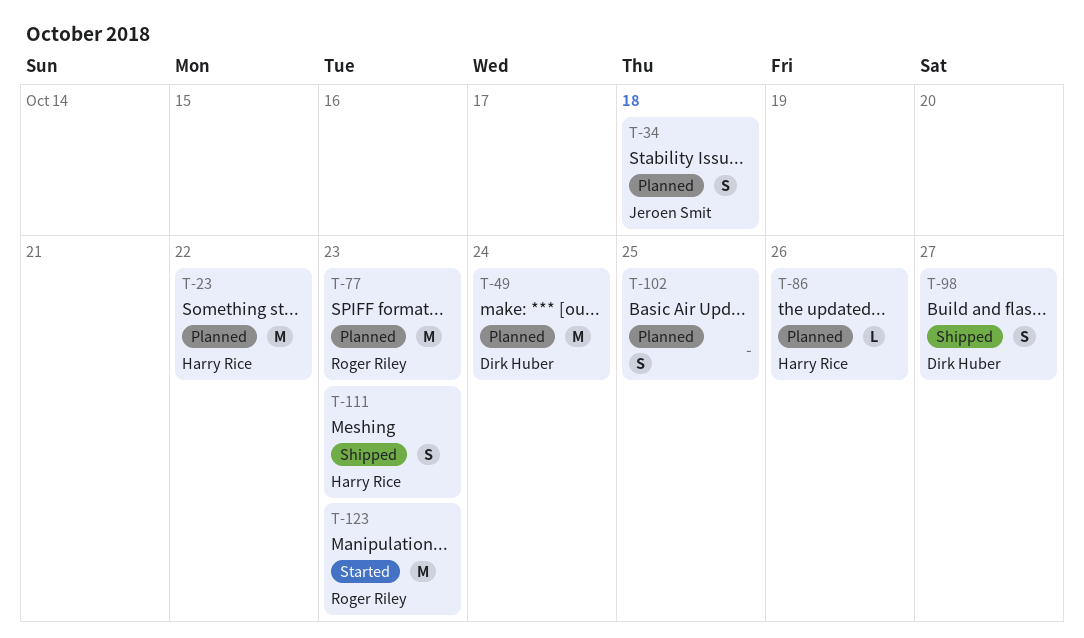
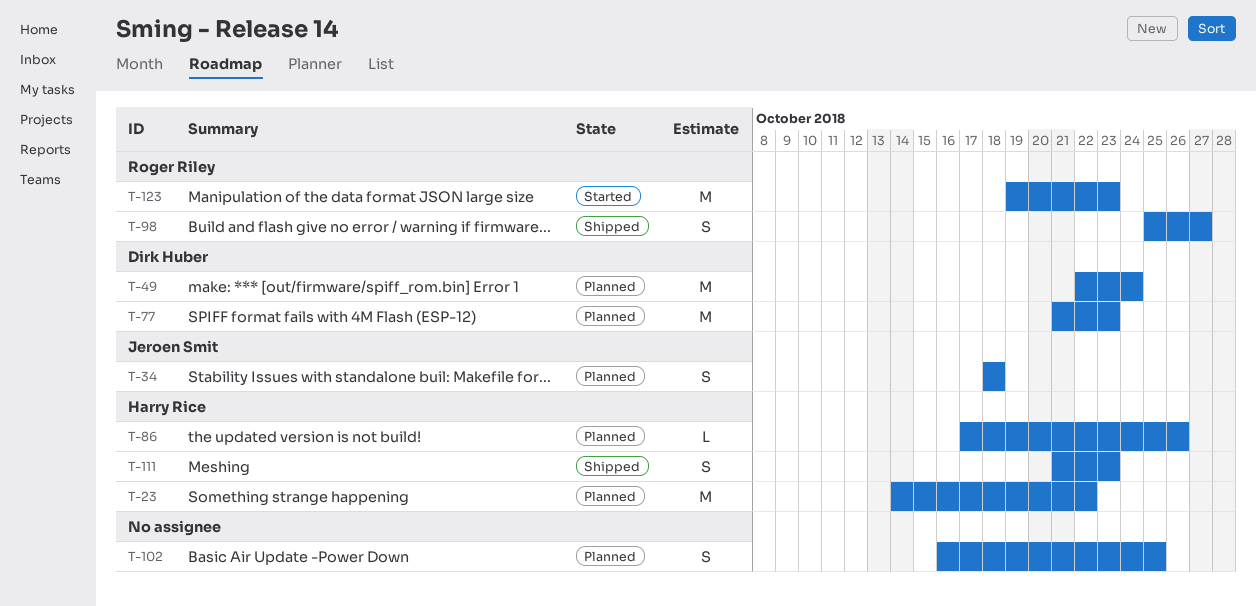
T-77, owner: Roger Riley -> Dirk Huber
T-98, owner: Dirk Huber -> Roger Riley

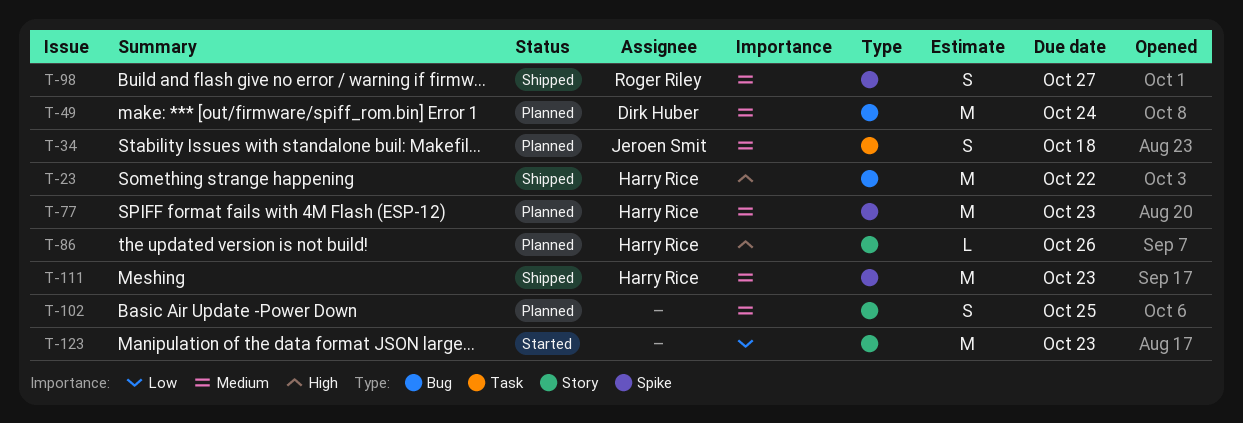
T-23, status: Planned -> Shipped
T-77, owner: Dirk Huber -> Harry Rice
T-111, estimate: S -> M
T-123, owner: Roger Riley -> none

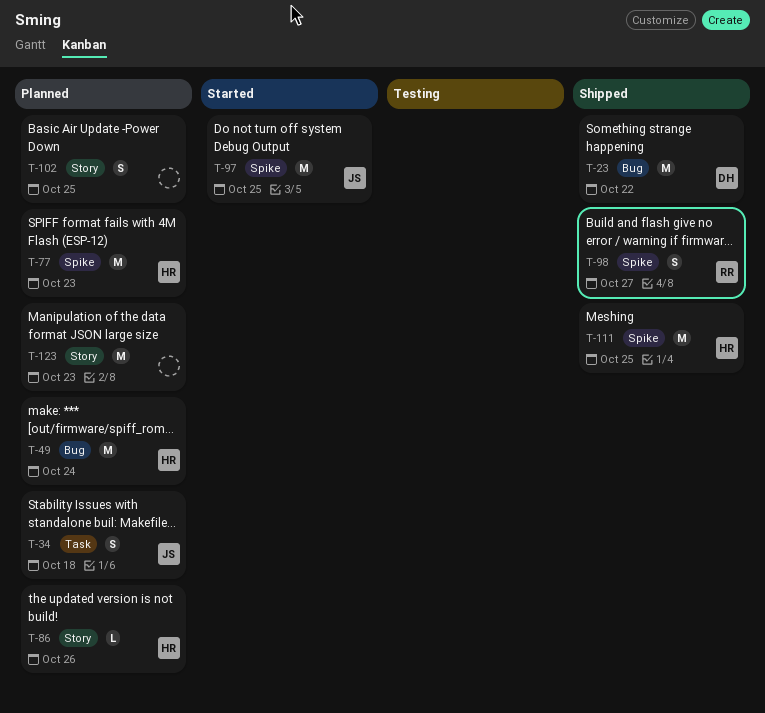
T-23, owner: Harry Rice -> Dirk Huber
T-49, owner: Dirk Huber -> Harry Rice
T-97: none -> present
T-111, due: Oct 23 -> Oct 25
T-123, status: Started -> Planned

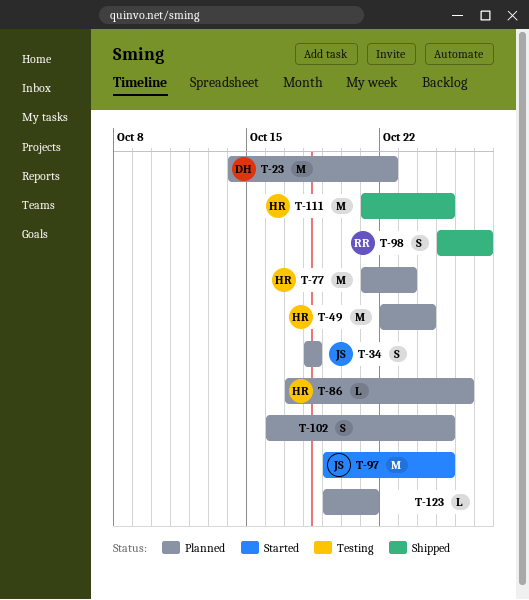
T-23, status: Shipped -> Planned
T-123, estimate: M -> L
T-123, due: Oct 23 -> Oct 21

